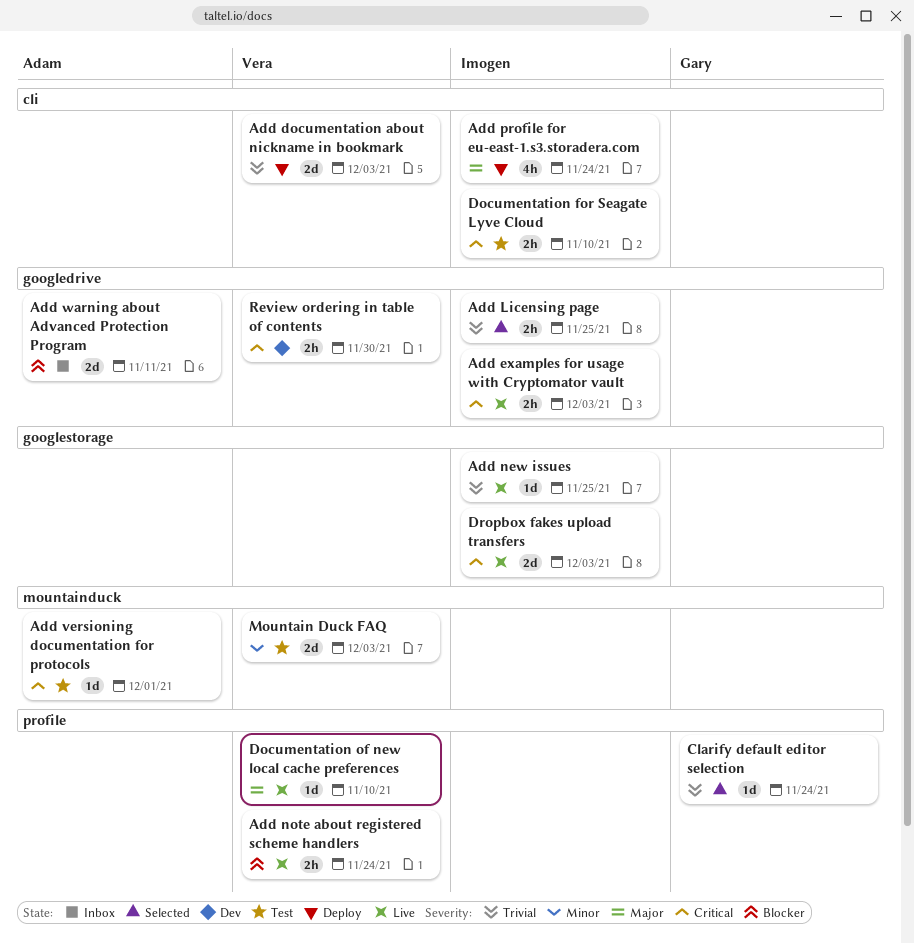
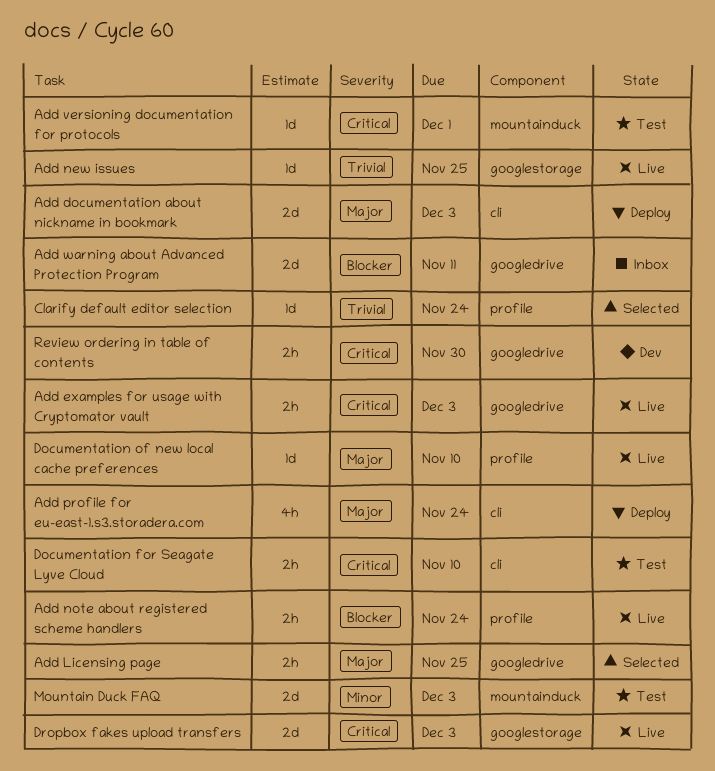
Add documentation about nickname in bookmark, priority: Trivial -> Major
Add Licensing page, priority: Trivial -> Major

